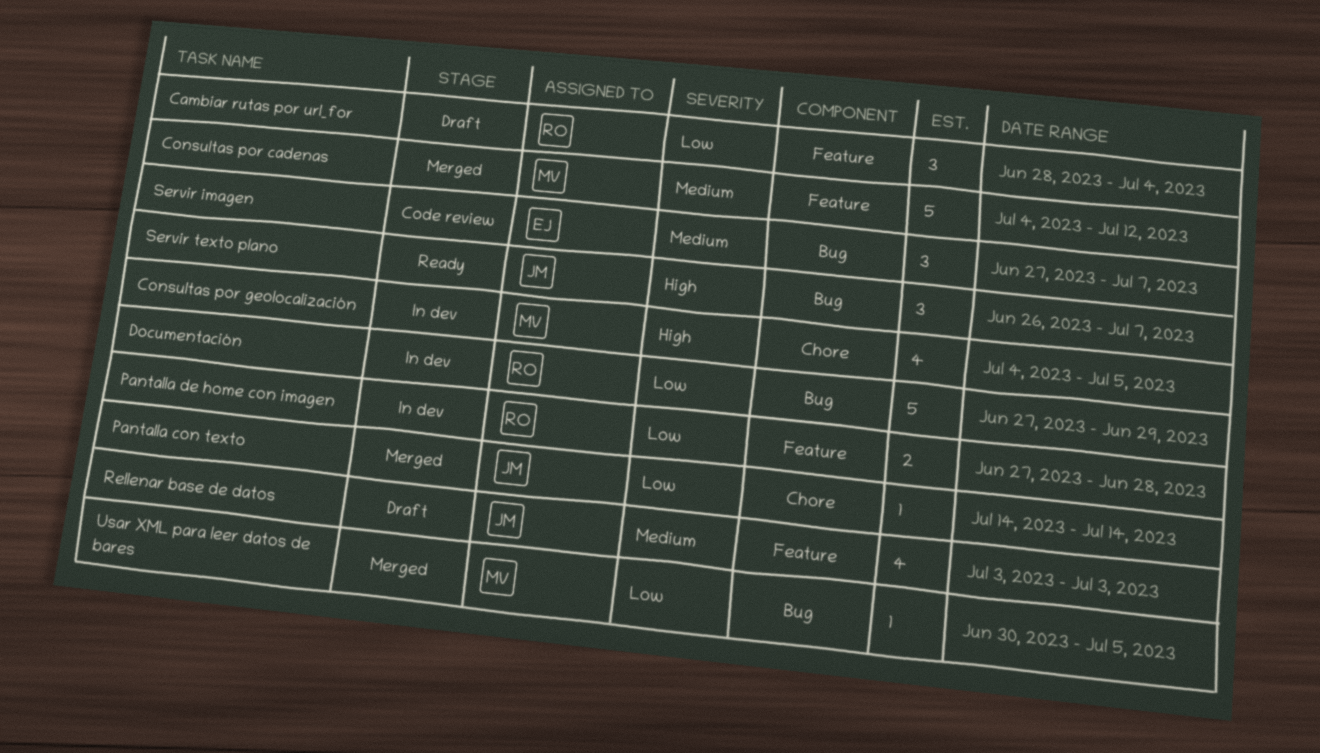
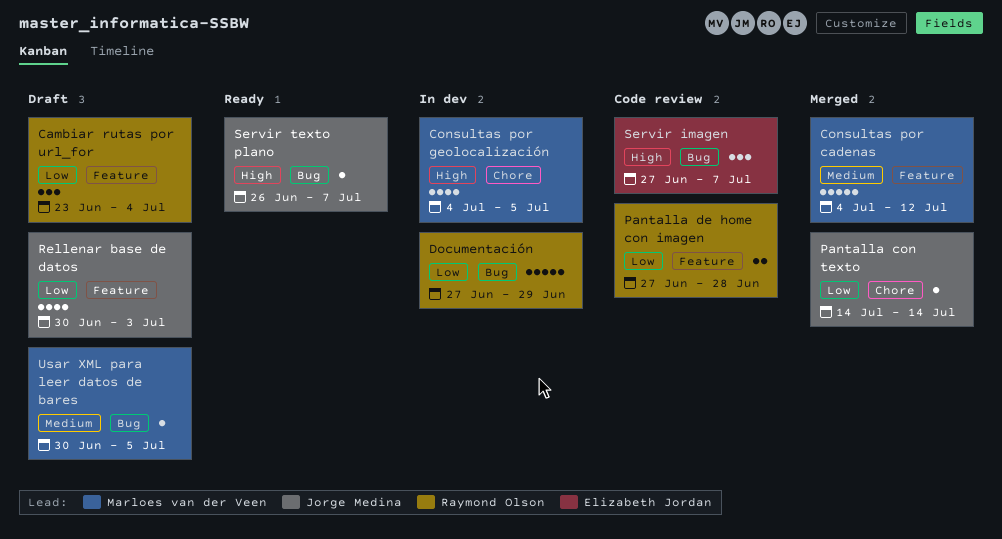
Cambiar rutas por url_for, start: Jun 28 -> Jun 23
Pantalla de home con imagen, status: In dev -> Code review
Rellenar base de datos, priority: Medium -> Low
Rellenar base de datos, start: Jul 3 -> Jun 30
Servir imagen, priority: Medium -> High
Servir texto plano, estimate: 3 -> 1
Usar XML para leer datos de bares, status: Merged -> Draft
Usar XML para leer datos de bares, priority: Low -> Medium

